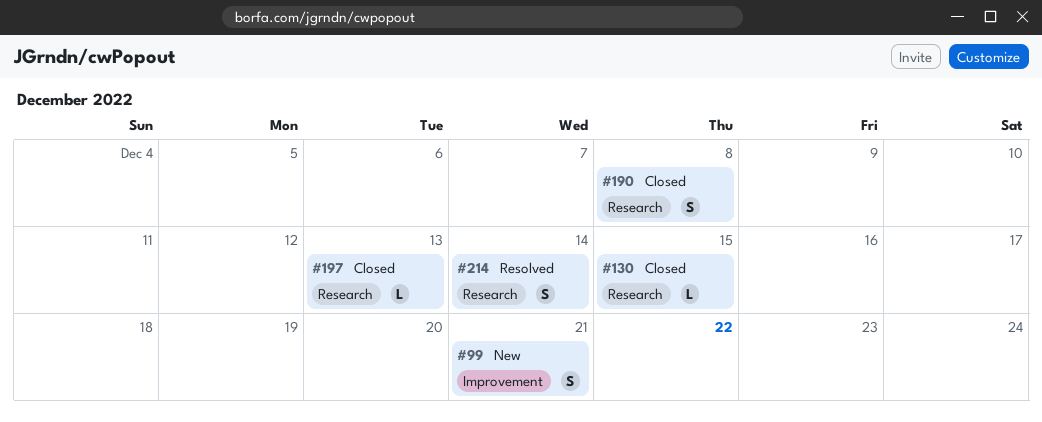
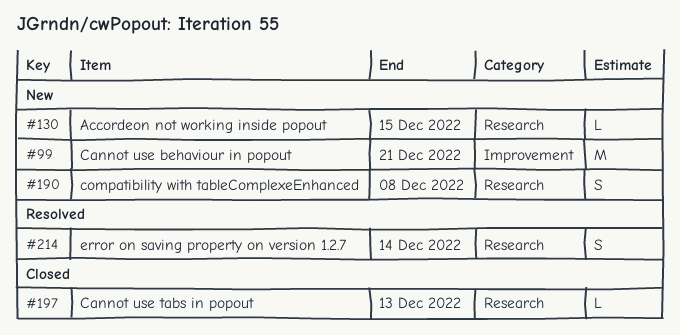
#99, estimate: S -> M
#130, status: Closed -> New
#190, status: Closed -> New

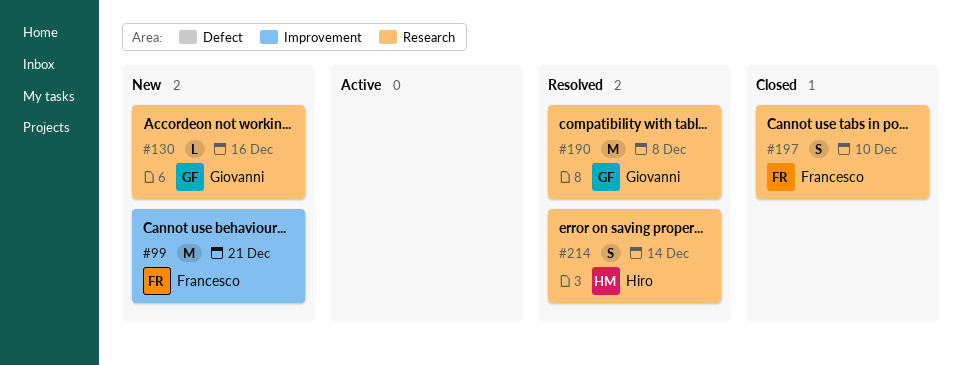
#130, due: Dec 15 -> Dec 16
#190, status: New -> Resolved
#190, estimate: S -> M
#197, estimate: L -> S
#197, due: Dec 13 -> Dec 10

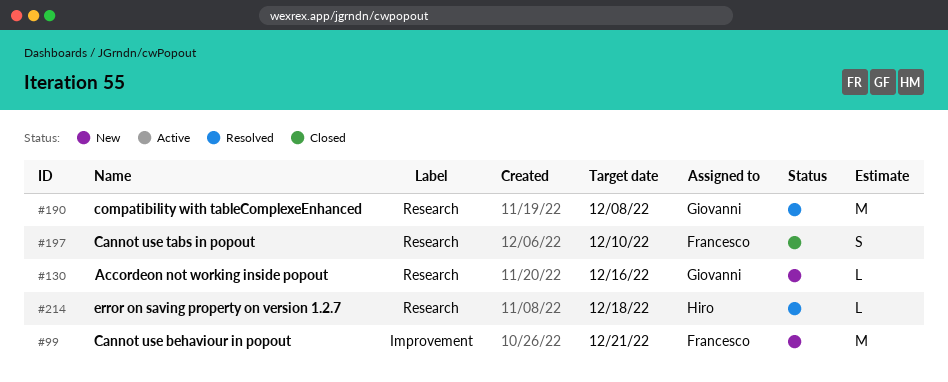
#214, estimate: S -> L
#214, due: Dec 14 -> Dec 18

